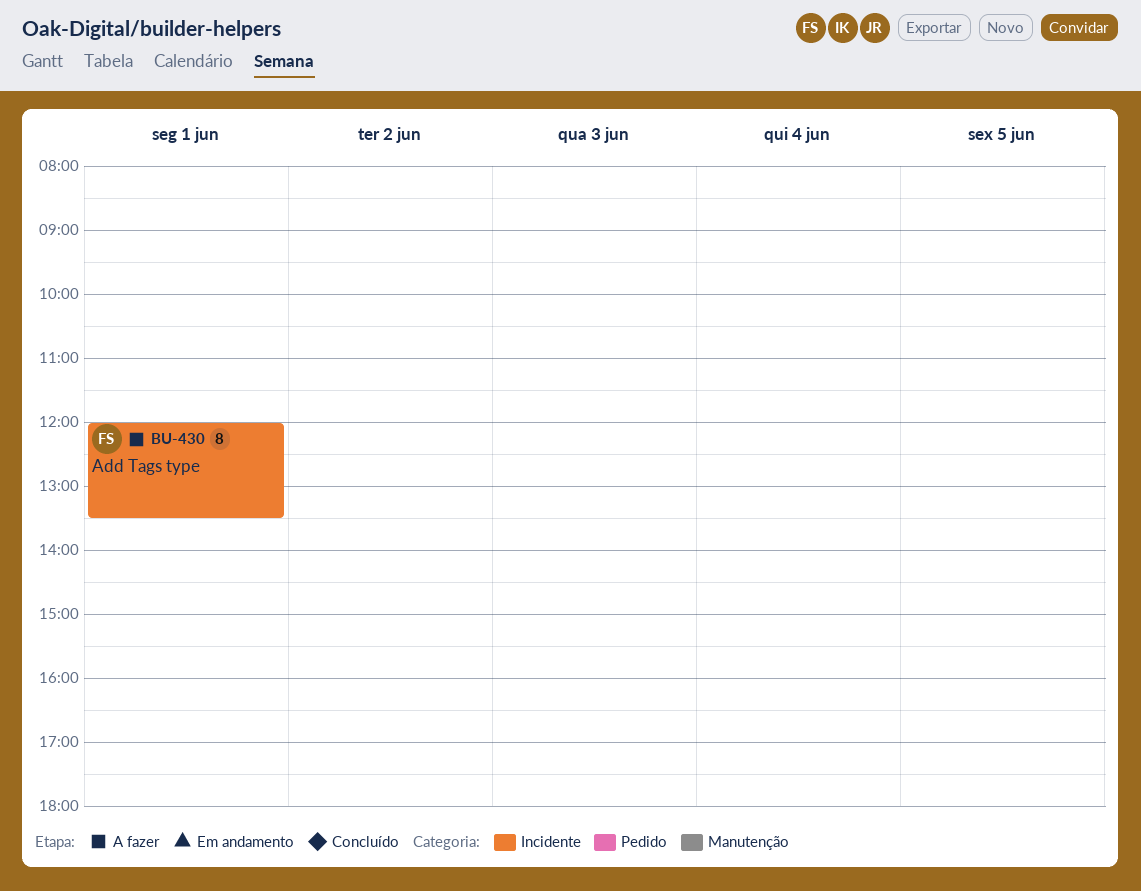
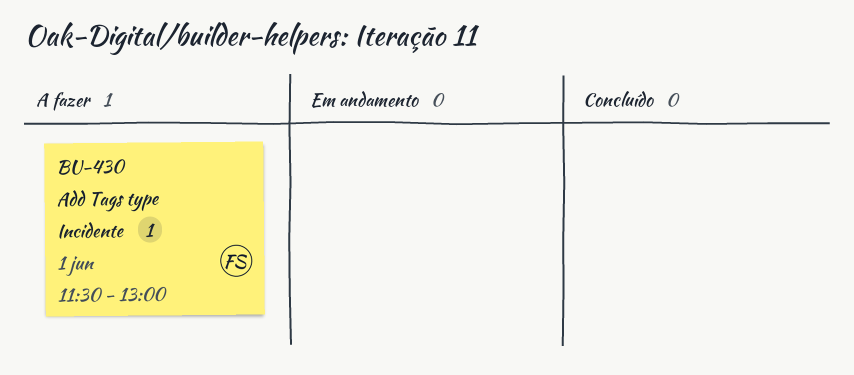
BU-430, estimate: 8 -> 1
BU-430, begins: 12:00 -> 11:30
BU-430, ends: 13:30 -> 13:00

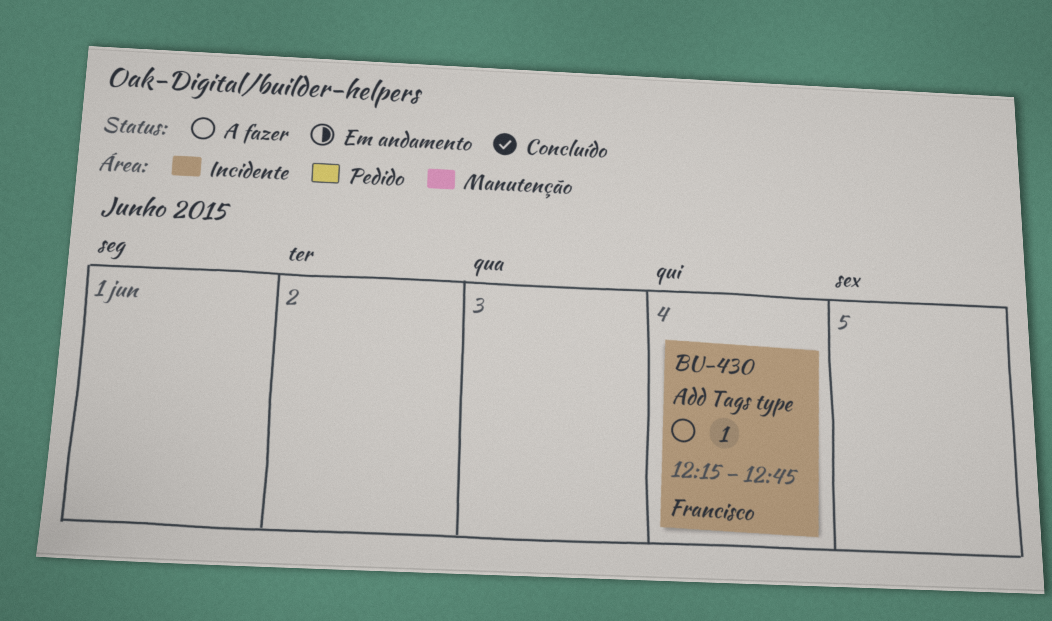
BU-430, day: Jun 1 -> Jun 4
BU-430, begins: 11:30 -> 12:15
BU-430, ends: 13:00 -> 12:45

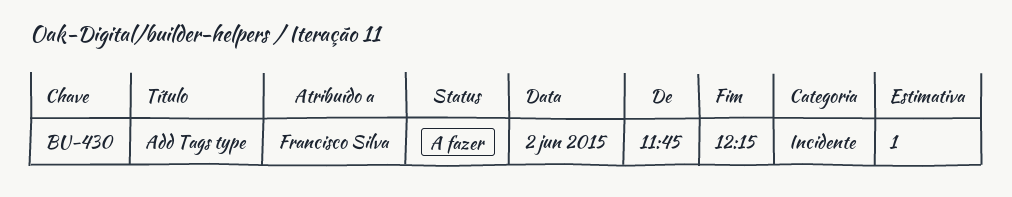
BU-430, day: Jun 4 -> Jun 2
BU-430, begins: 12:15 -> 11:45
BU-430, ends: 12:45 -> 12:15

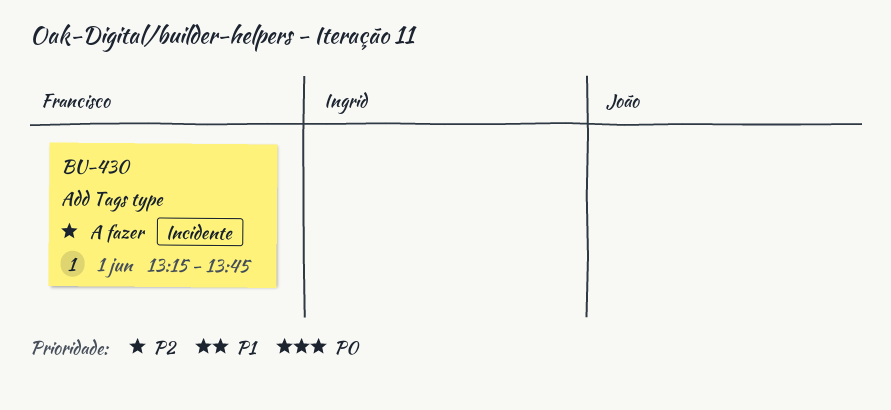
BU-430, day: Jun 2 -> Jun 1
BU-430, begins: 11:45 -> 13:15
BU-430, ends: 12:15 -> 13:45

